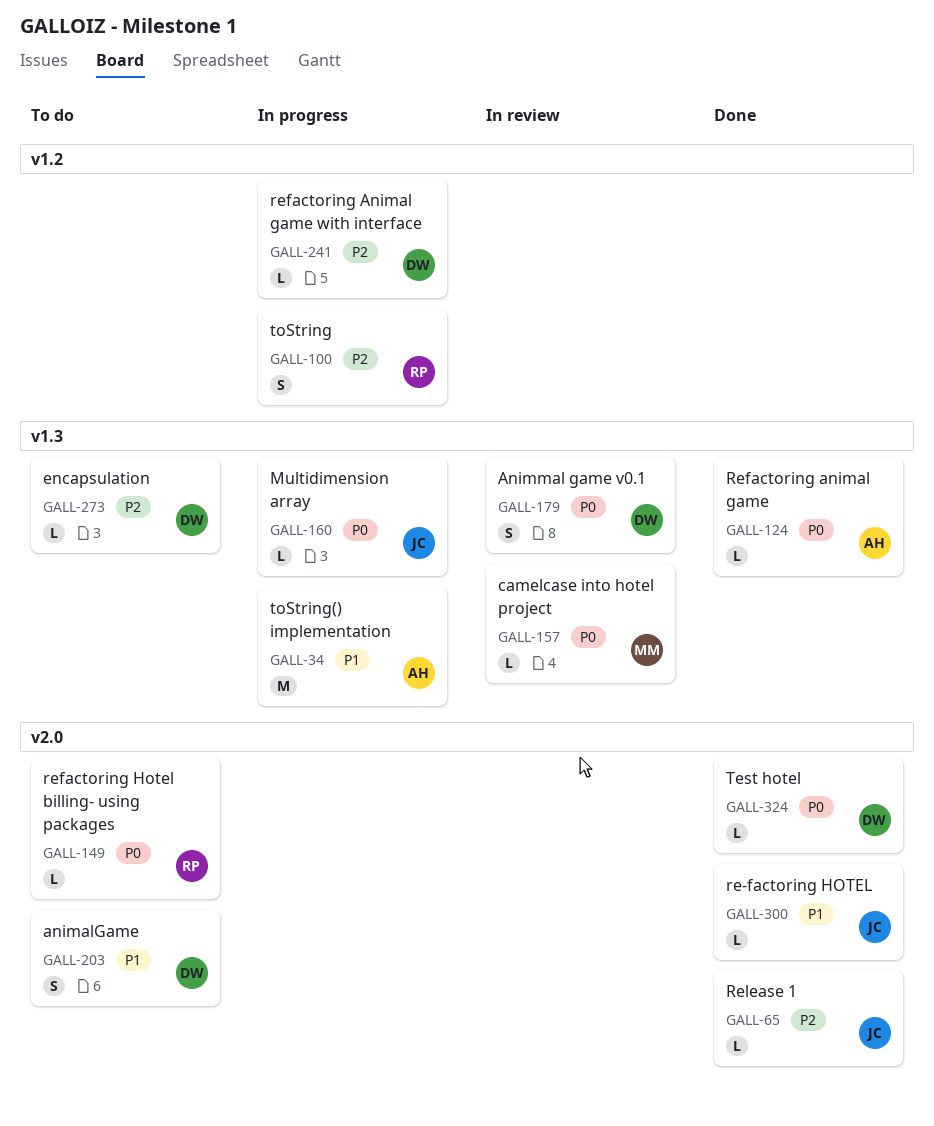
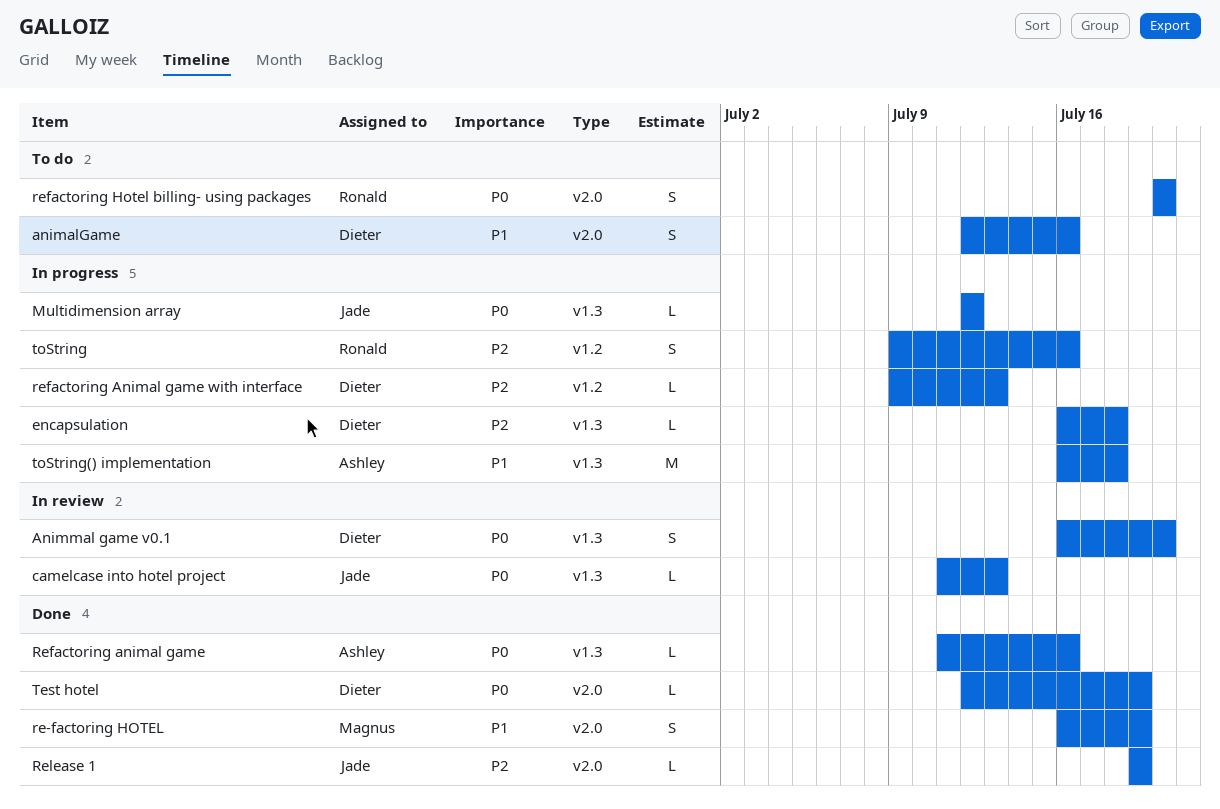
camelcase into hotel project, owner: Magnus -> Jade
encapsulation, status: To do -> In progress
re-factoring HOTEL, owner: Jade -> Magnus
re-factoring HOTEL, estimate: L -> S
refactoring Hotel billing- using packages, estimate: L -> S

